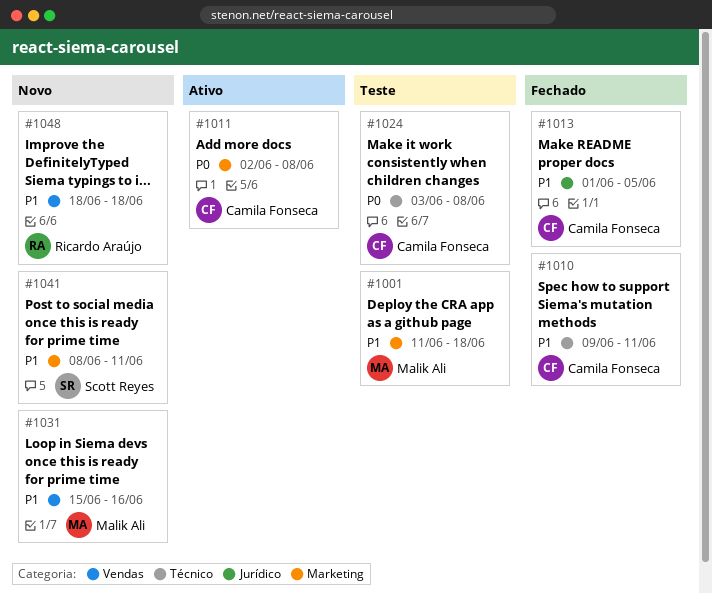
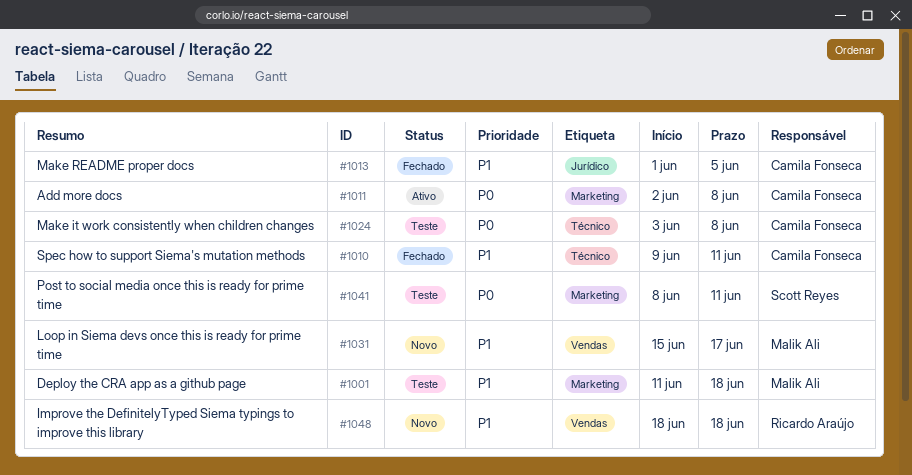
#1031, due: Jun 16 -> Jun 17
#1041, status: Novo -> Teste
#1041, priority: P1 -> P0

